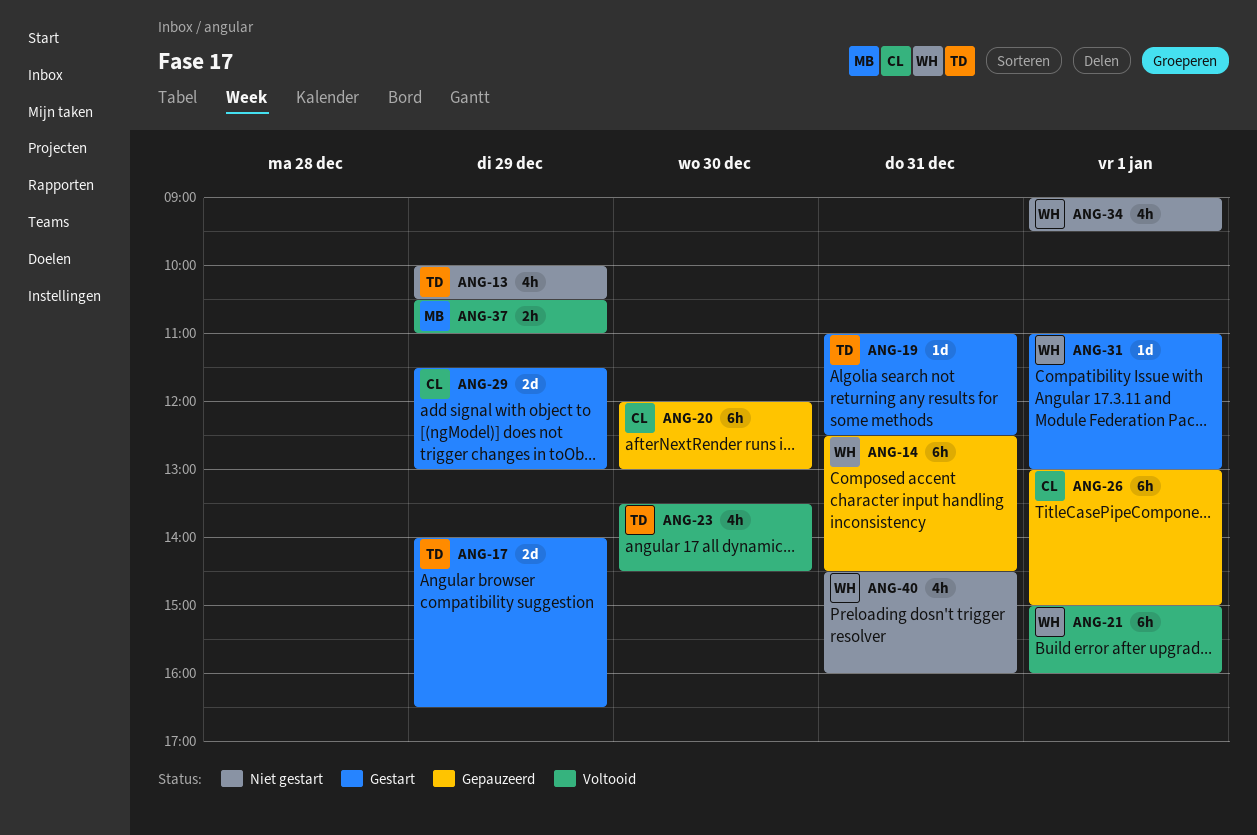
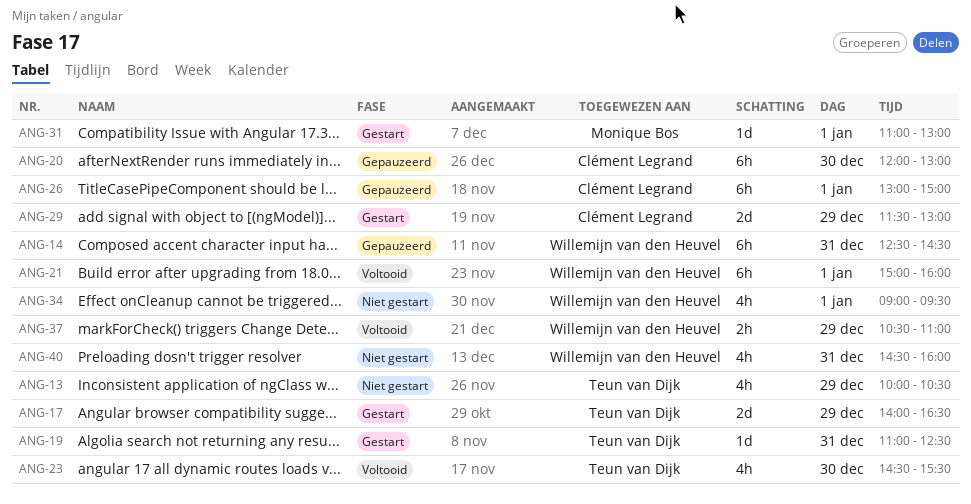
ANG-23, begins: 13:30 -> 14:30
ANG-23, ends: 14:30 -> 15:30
ANG-31, owner: Willemijn van den Heuvel -> Monique Bos
ANG-37, owner: Monique Bos -> Willemijn van den Heuvel

